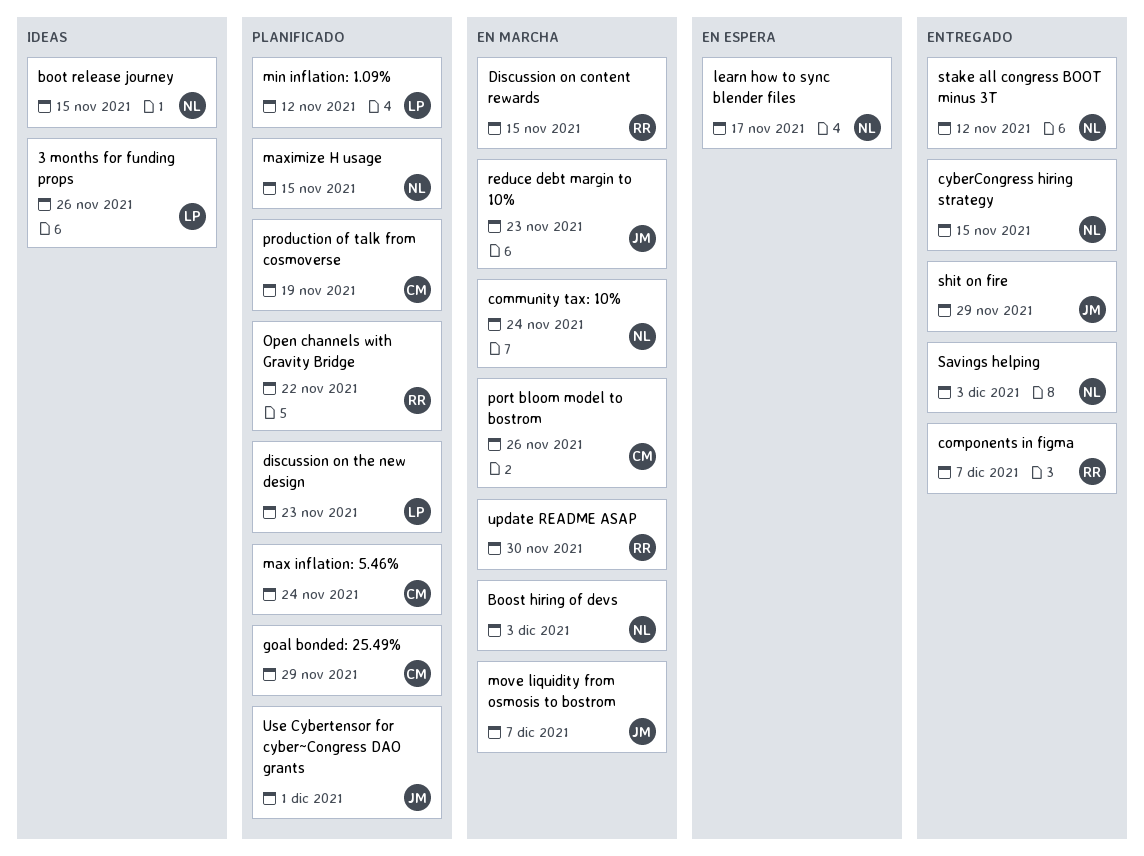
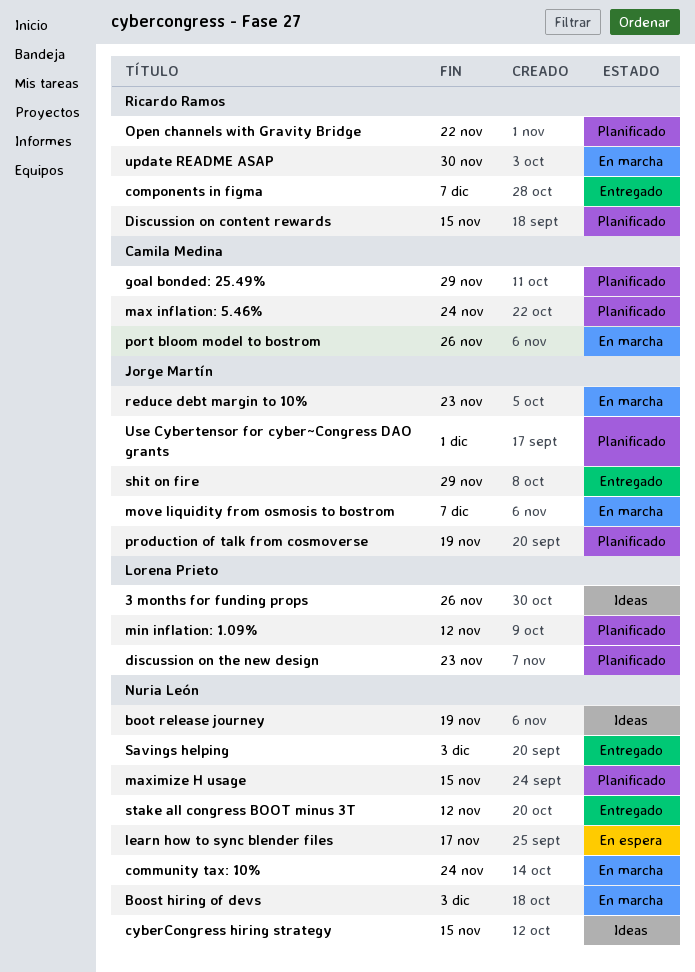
boot release journey, due: Nov 15 -> Nov 19
cyberCongress hiring strategy, status: Entregado -> Ideas
Discussion on content rewards, status: En marcha -> Planificado
production of talk from cosmoverse, owner: Camila Medina -> Jorge Martín

